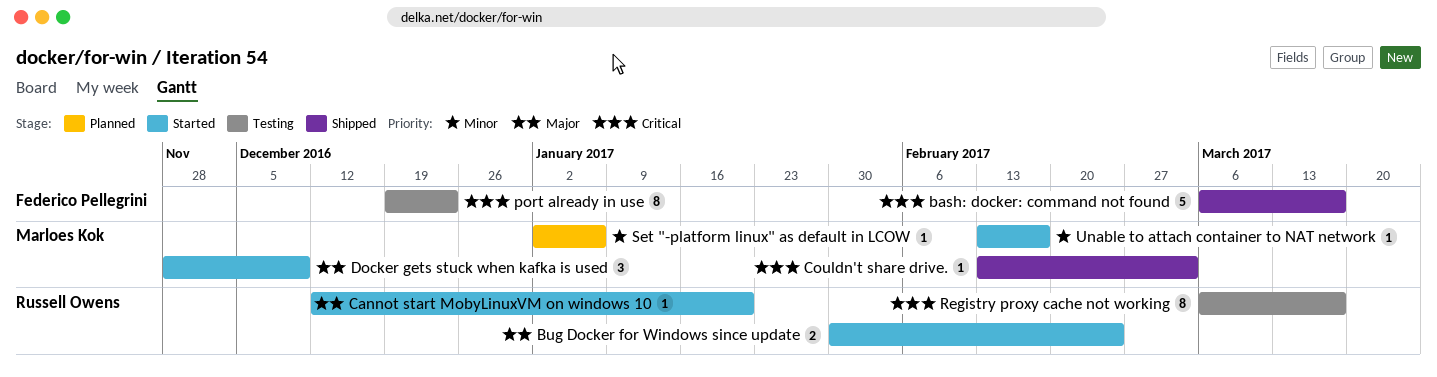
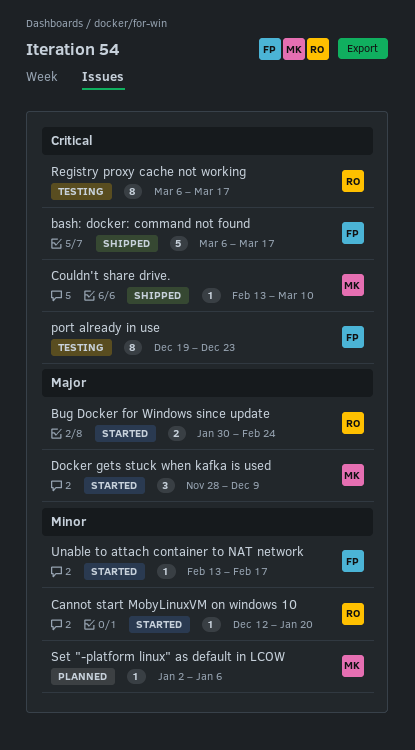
Cannot start MobyLinuxVM on windows 10, priority: Major -> Minor
Couldn't share drive., due: Mar 3 -> Mar 10
Unable to attach container to NAT network, owner: Marloes Kok -> Federico Pellegrini

